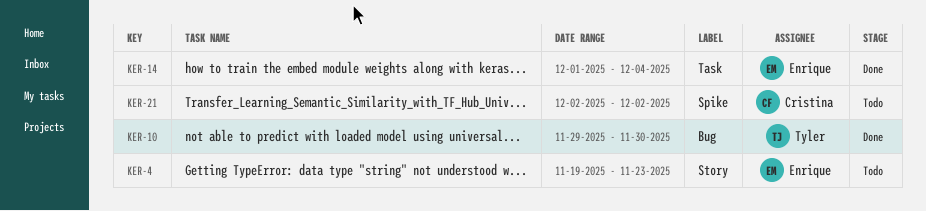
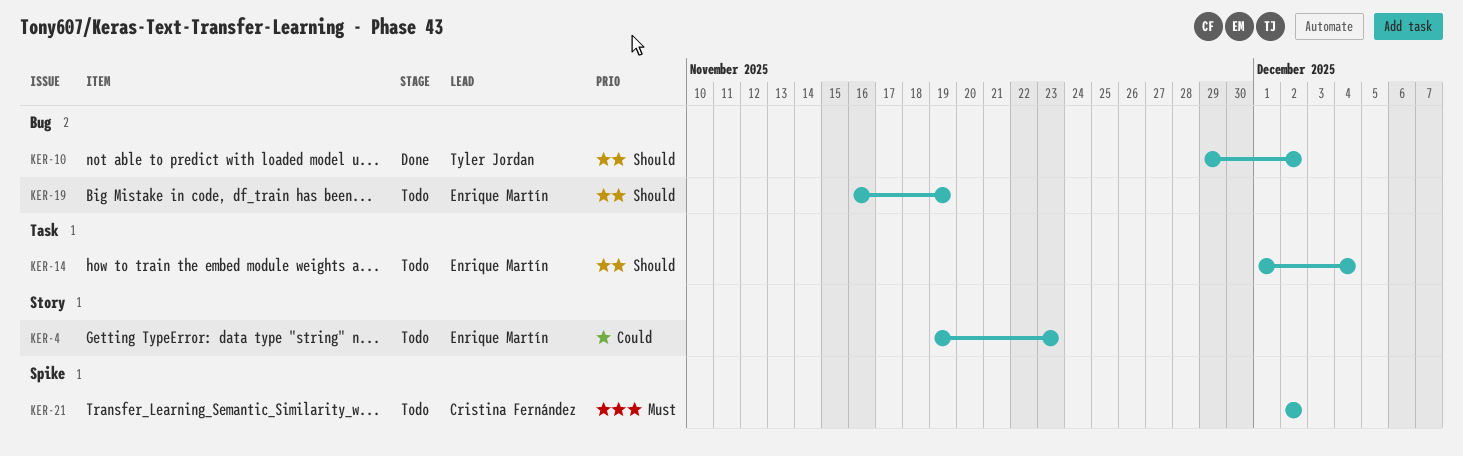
KER-10, due: Nov 30 -> Dec 2
KER-14, status: Done -> Todo
KER-19: none -> present

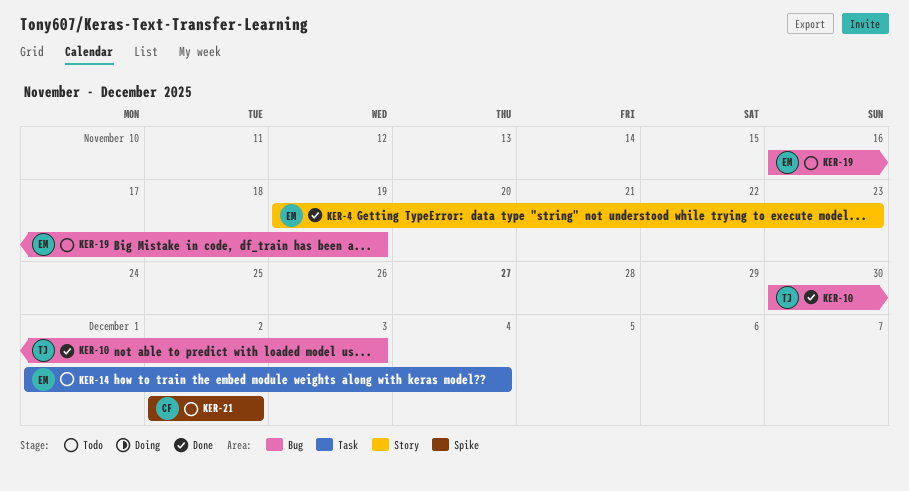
KER-4, status: Todo -> Done
KER-10, start: Nov 29 -> Nov 30
KER-10, due: Dec 2 -> Dec 3

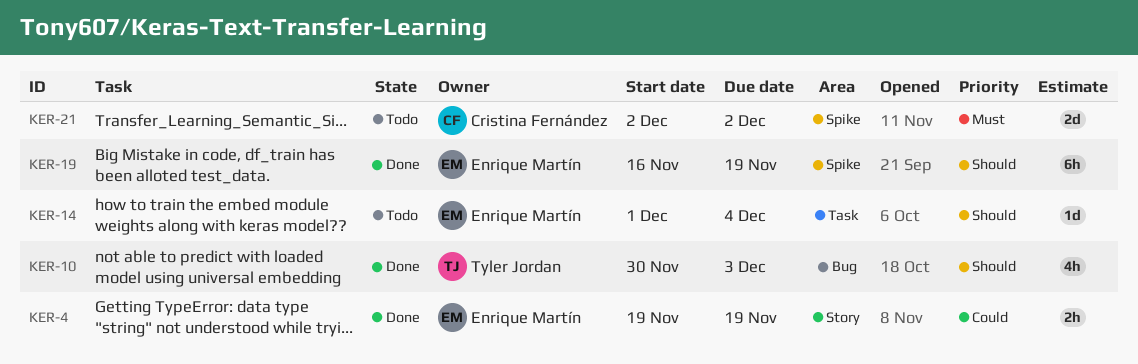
KER-4, due: Nov 23 -> Nov 19
KER-19, status: Todo -> Done
KER-19, label: Bug -> Spike

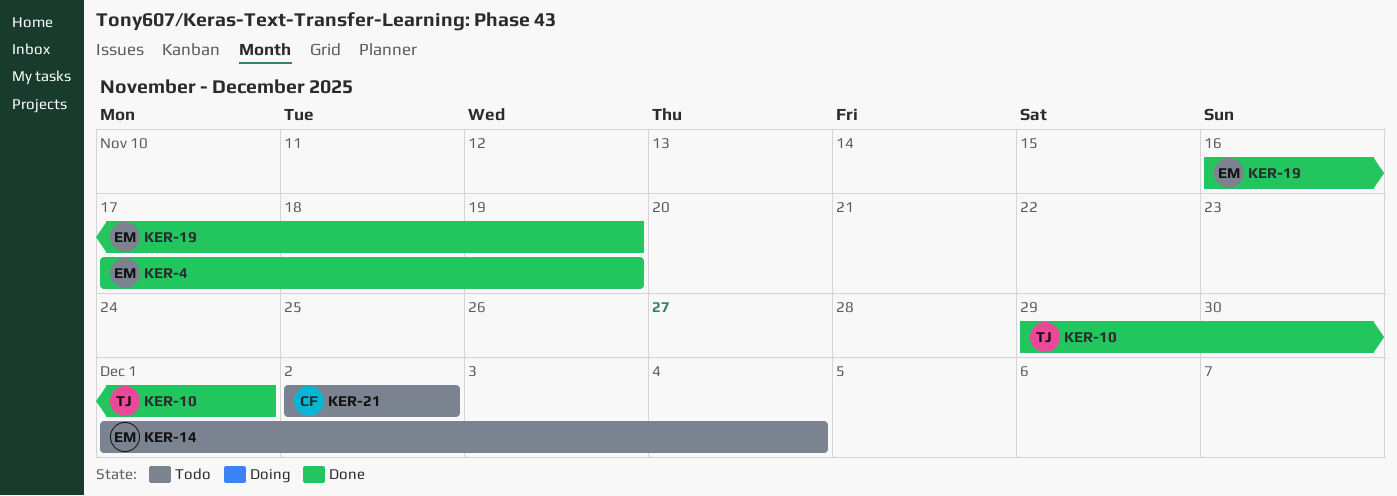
KER-4, start: Nov 19 -> Nov 17
KER-10, start: Nov 30 -> Nov 29
KER-10, due: Dec 3 -> Dec 1

